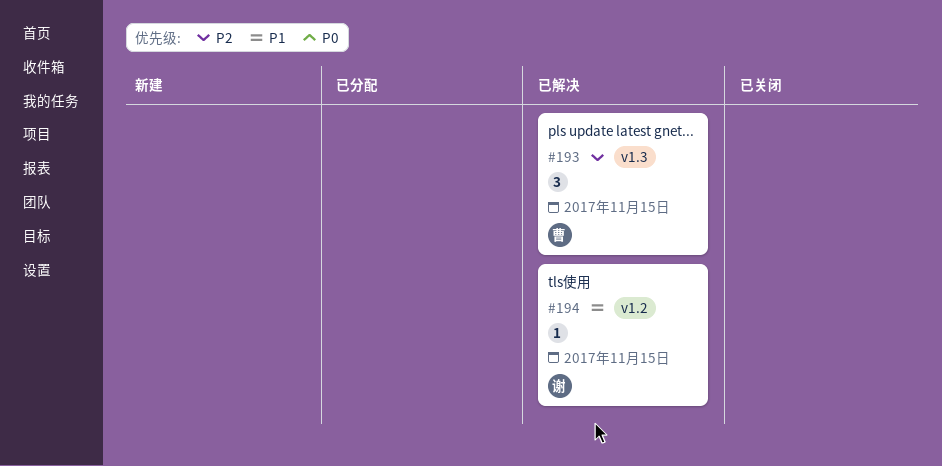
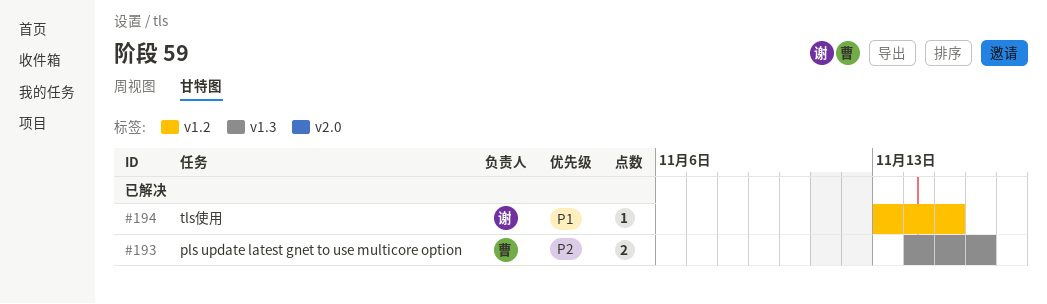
#193, estimate: 3 -> 2
#193, due: Nov 15 -> Nov 16

